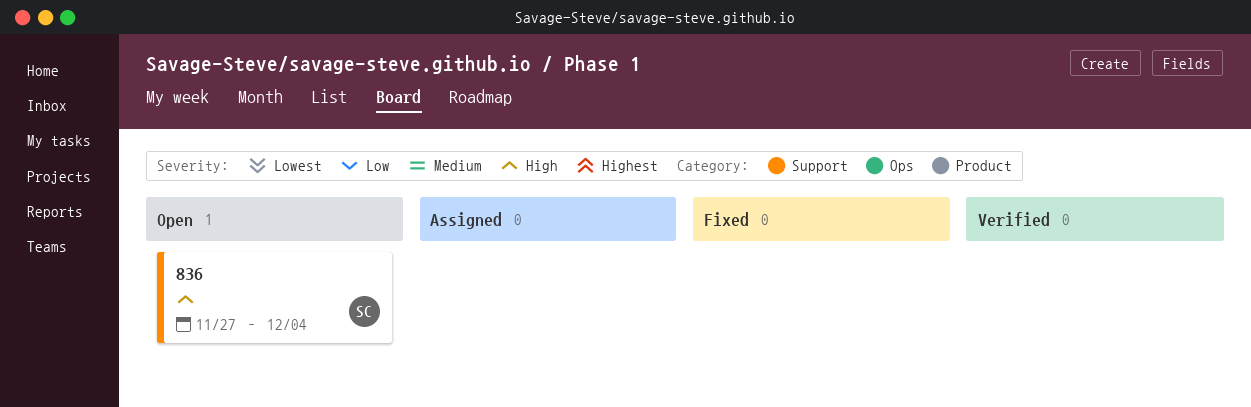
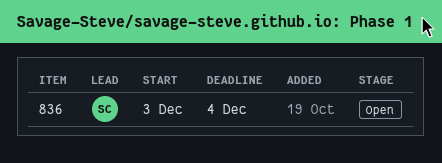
836, start: Nov 27 -> Dec 3

